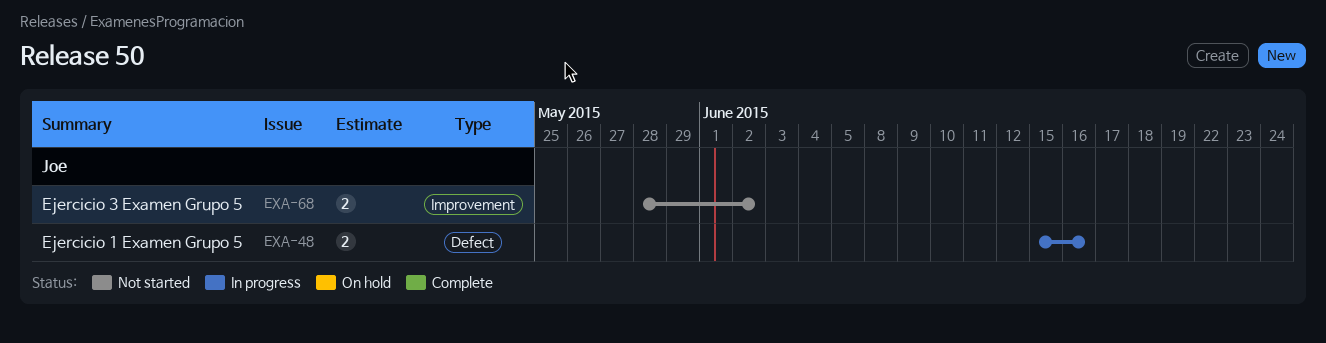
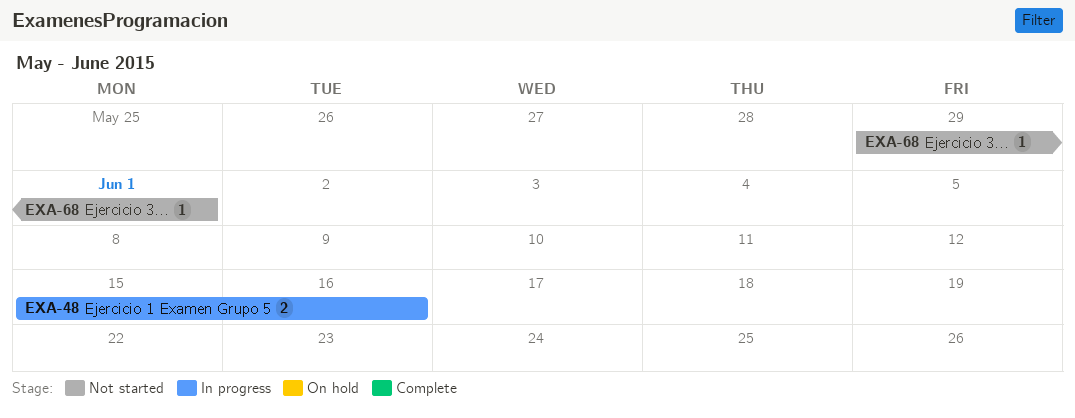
EXA-68, estimate: 2 -> 1
EXA-68, start: May 28 -> May 29
EXA-68, due: Jun 2 -> Jun 1

